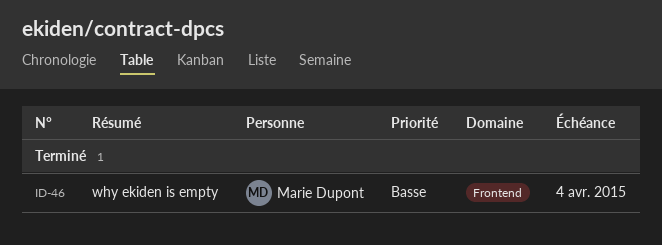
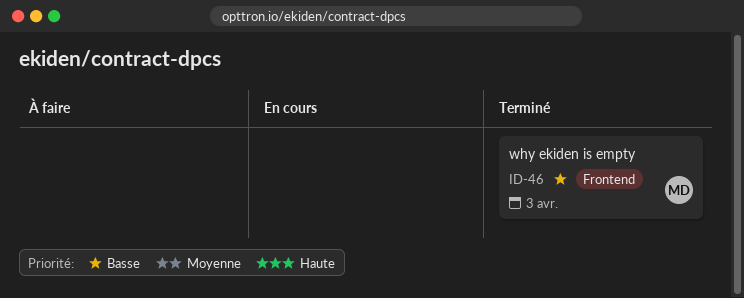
ID-46, due: Apr 4 -> Apr 3

